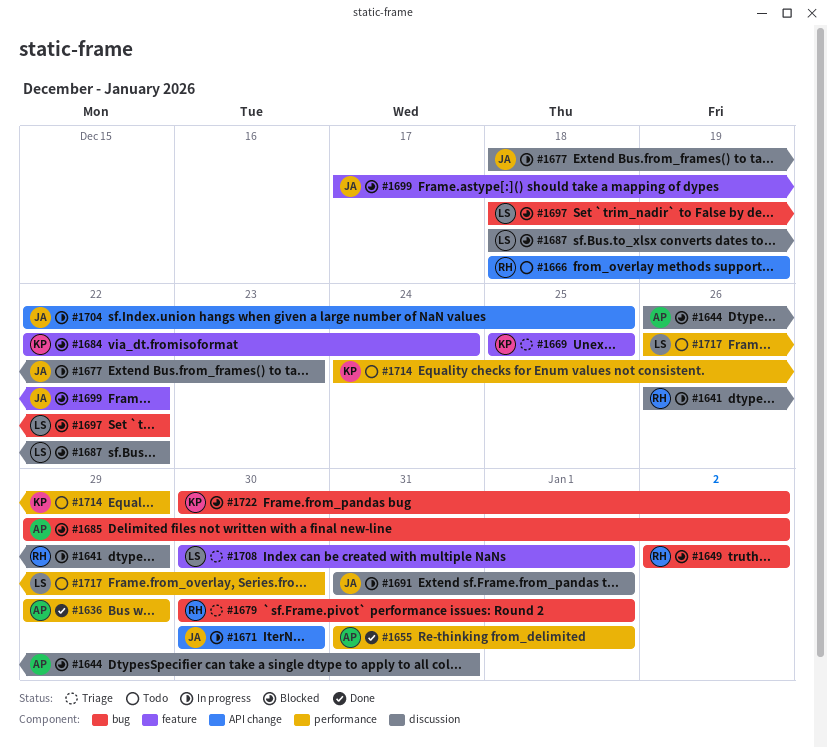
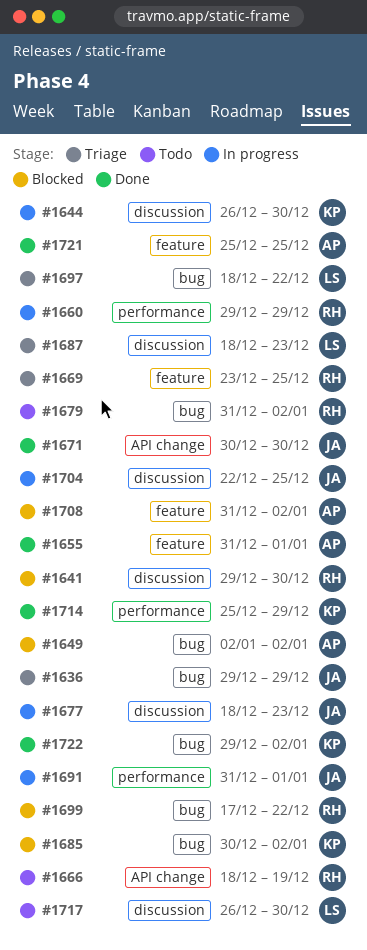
#1636, status: Done -> Triage
#1636, owner: AP -> JA
#1636, label: performance -> bug
#1641, status: In progress -> Blocked
#1641, start: Dec 26 -> Dec 29
#1641, due: Dec 29 -> Dec 30
#1644, status: Blocked -> In progress
#1644, owner: AP -> KP
#1644, due: Dec 31 -> Dec 30
#1649, owner: RH -> AP
#1655, label: performance -> feature
#1660: none -> present
#1669, owner: KP -> RH
#1669, start: Dec 25 -> Dec 23
#1671, status: In progress -> Done
#1679, status: Triage -> Todo
#1679, start: Dec 30 -> Dec 31
#1679, due: Jan 1 -> Jan 2
#1684: present -> none
#1685, owner: AP -> KP
#1685, start: Dec 29 -> Dec 30
#1687, status: Blocked -> Triage
#1687, due: Dec 22 -> Dec 23
#1691, label: discussion -> performance
#1697, status: Blocked -> Triage
#1699, owner: JA -> RH
#1699, label: feature -> bug
#1704, label: API change -> discussion
#1708, status: Triage -> Blocked
#1708, owner: LS -> AP
#1708, start: Dec 30 -> Dec 31
#1708, due: Jan 1 -> Jan 2
#1714, status: Todo -> Done
#1714, start: Dec 24 -> Dec 25
#1717, label: performance -> discussion
#1721: none -> present
#1722, status: Blocked -> Done
#1722, start: Dec 30 -> Dec 29

